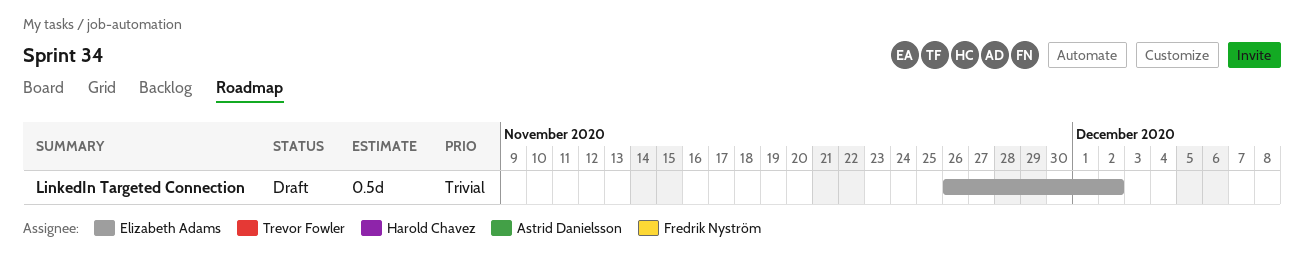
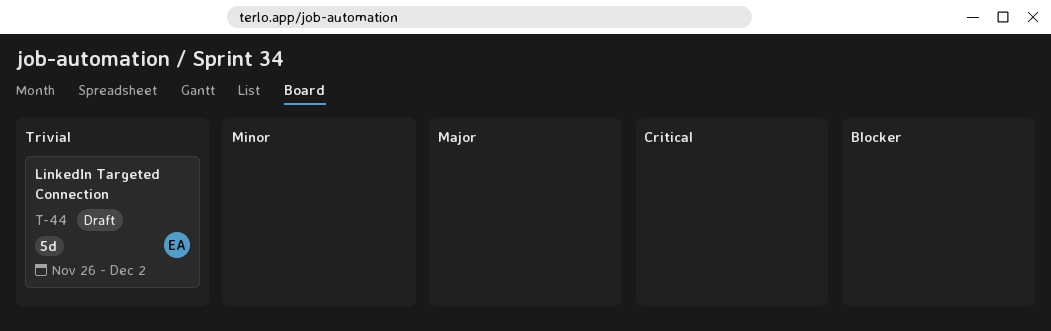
LinkedIn Targeted Connection, estimate: 0.5d -> 5d

